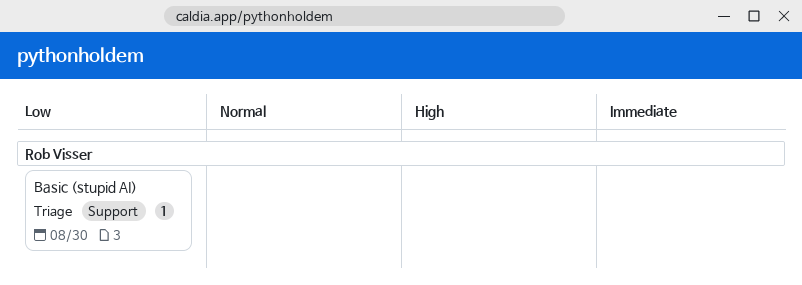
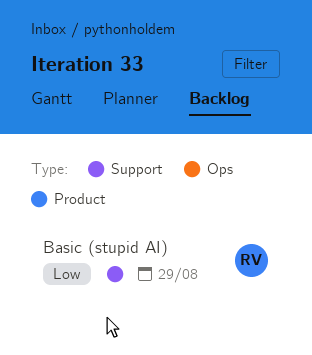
Basic (stupid AI), due: Aug 30 -> Aug 29

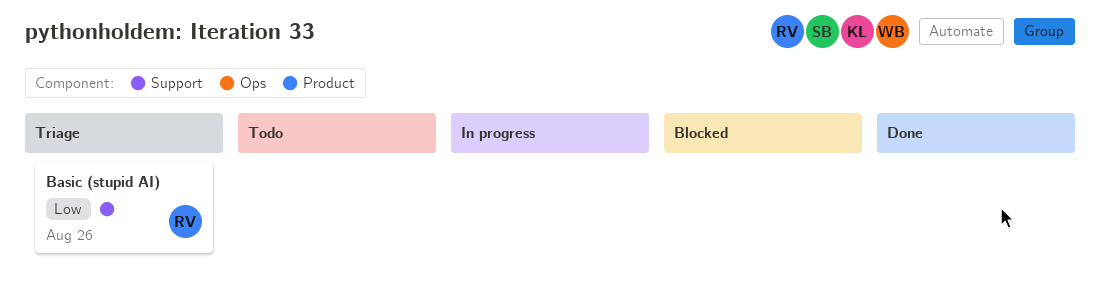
Basic (stupid AI), due: Aug 29 -> Aug 26

